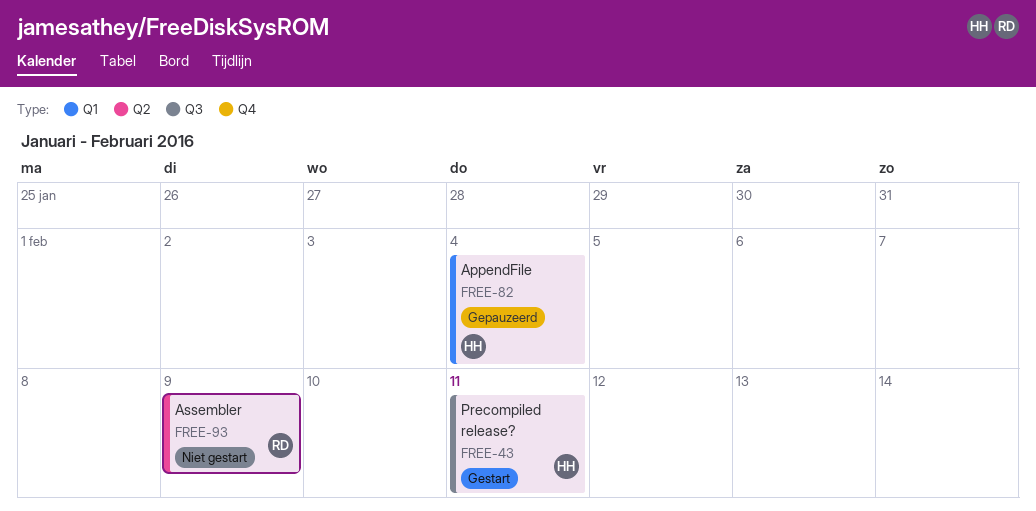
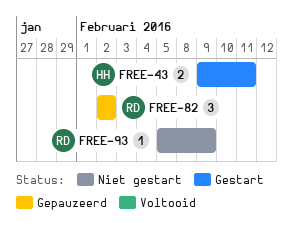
FREE-82, owner: HH -> RD
FREE-82, due: Feb 4 -> Feb 2

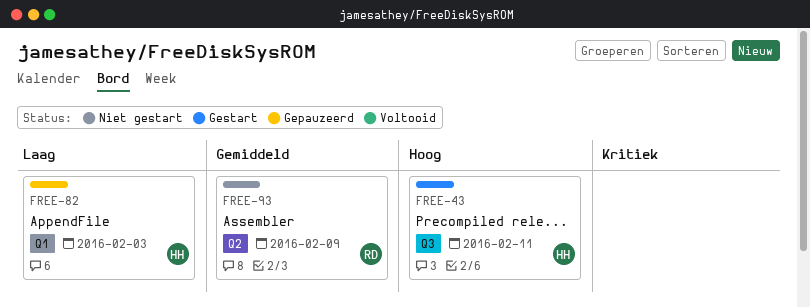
FREE-82, owner: RD -> HH
FREE-82, due: Feb 2 -> Feb 3

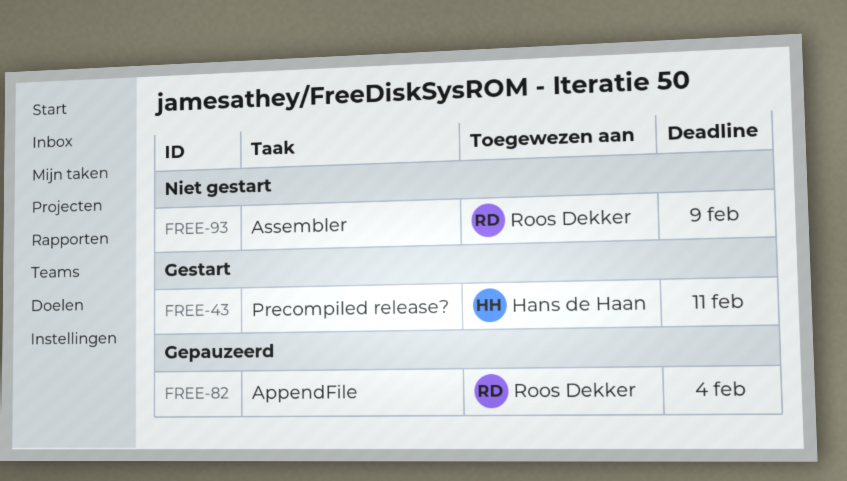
FREE-82, owner: Hans de Haan -> Roos Dekker
FREE-82, due: Feb 3 -> Feb 4

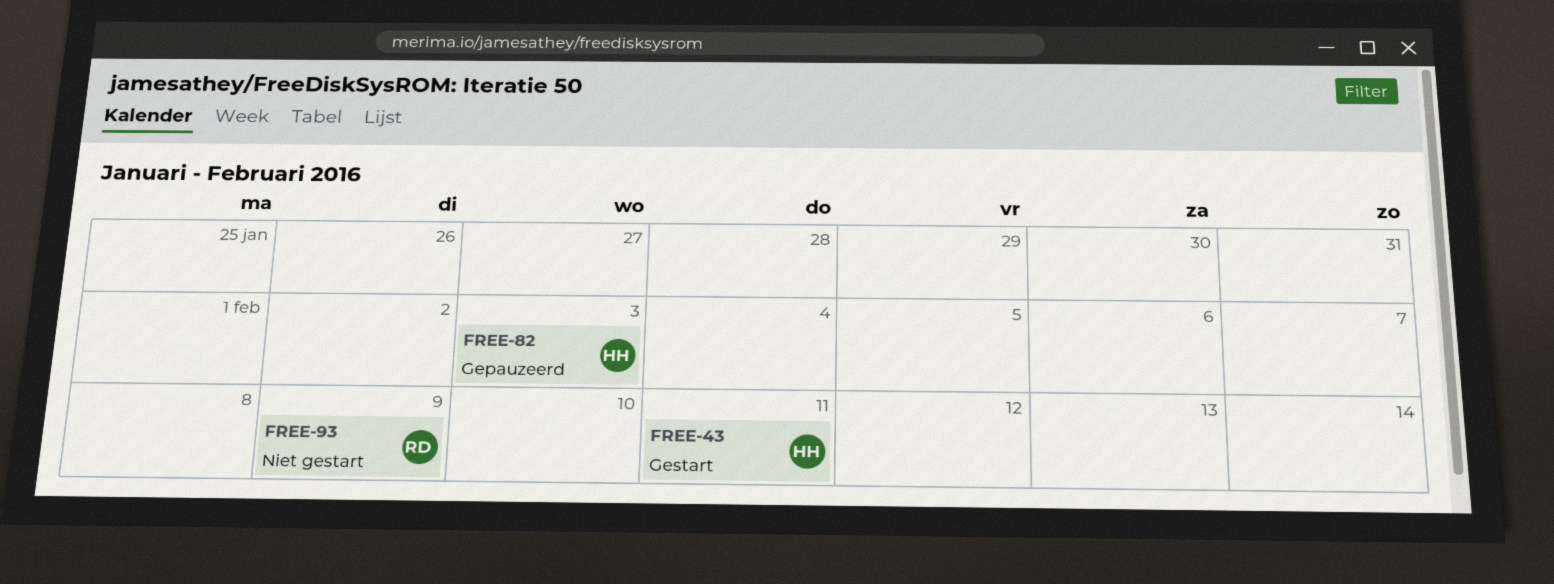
FREE-82, owner: Roos Dekker -> Hans de Haan
FREE-82, due: Feb 4 -> Feb 3

